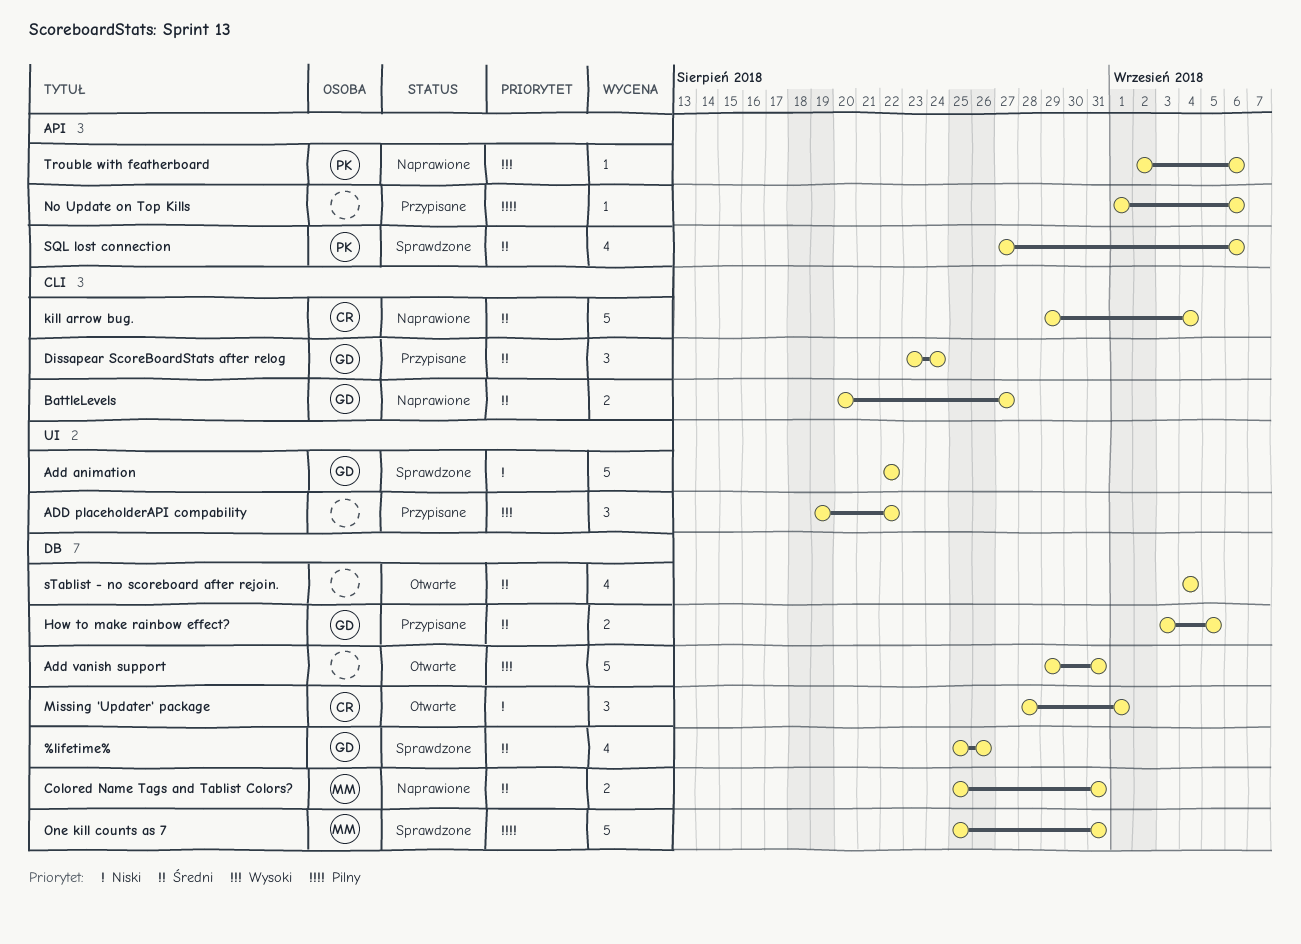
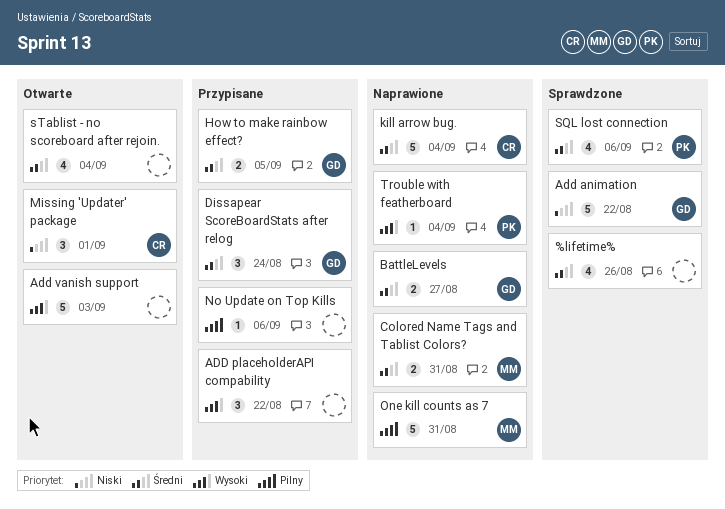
%lifetime%, owner: GD -> none
Add vanish support, due: Aug 31 -> Sep 3
One kill counts as 7, status: Sprawdzone -> Naprawione
Trouble with featherboard, due: Sep 6 -> Sep 4

